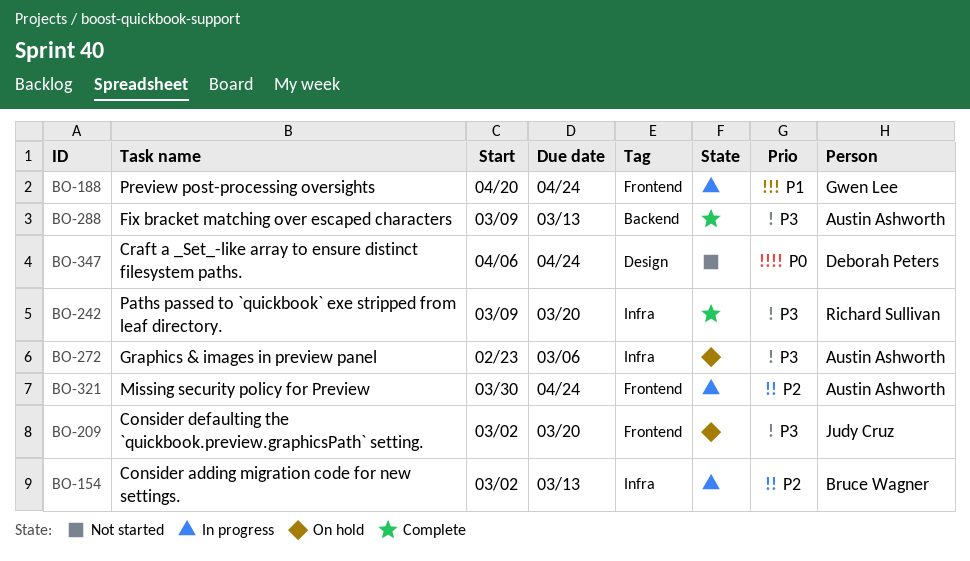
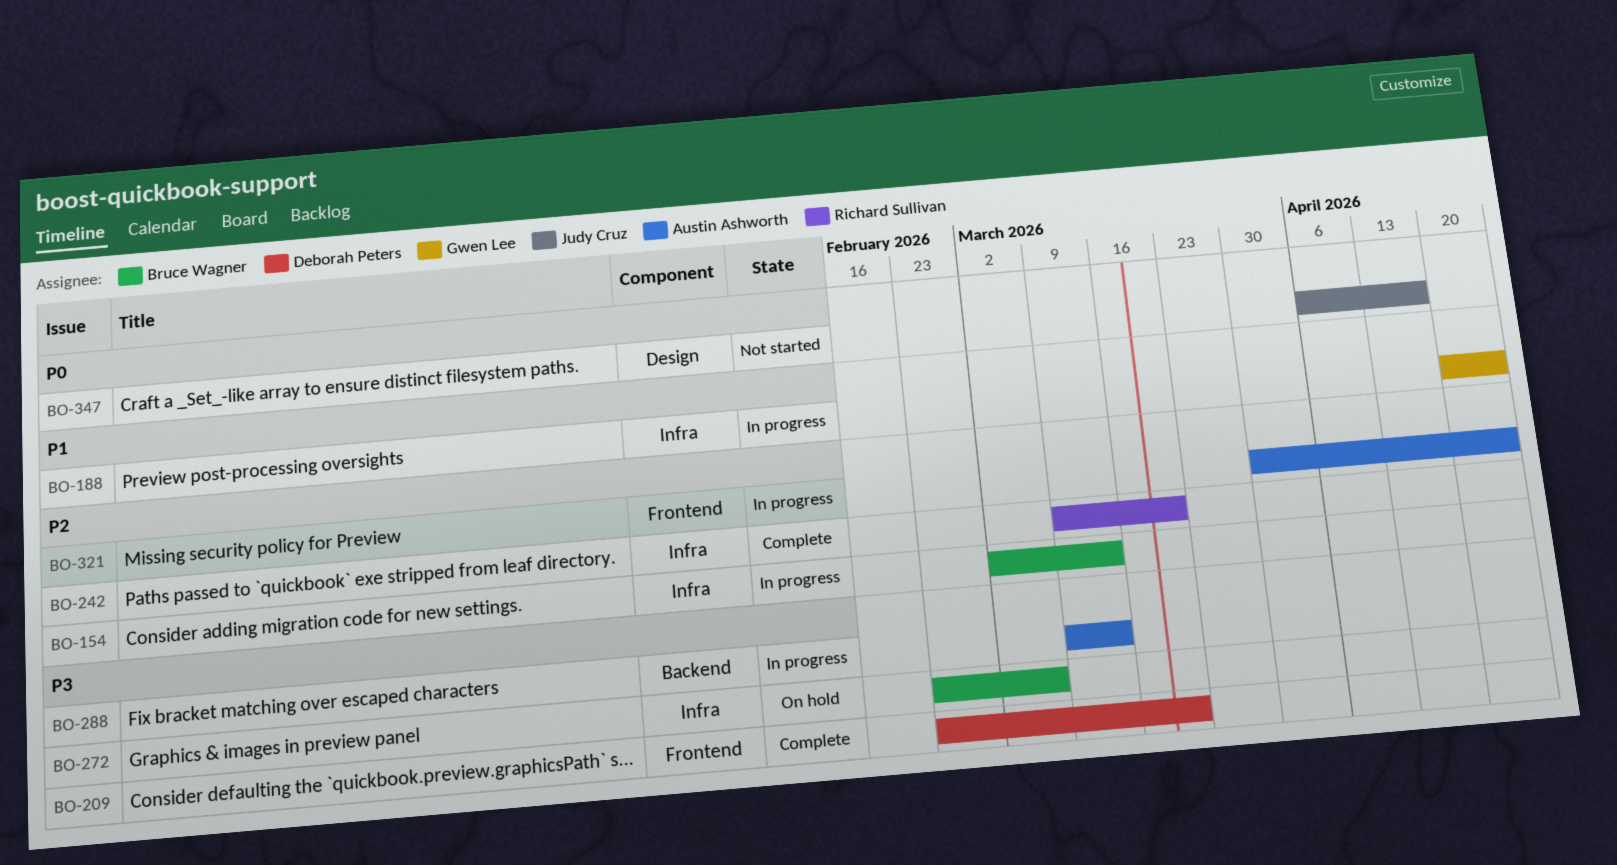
BO-188, label: Frontend -> Infra
BO-209, status: On hold -> Complete
BO-209, owner: Judy Cruz -> Deborah Peters
BO-209, start: Mar 2 -> Feb 23
BO-242, priority: P3 -> P2
BO-272, owner: Austin Ashworth -> Bruce Wagner
BO-288, status: Complete -> In progress
BO-347, owner: Deborah Peters -> Judy Cruz
BO-347, due: Apr 24 -> Apr 17

